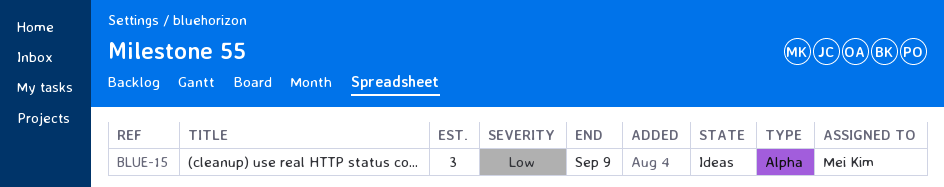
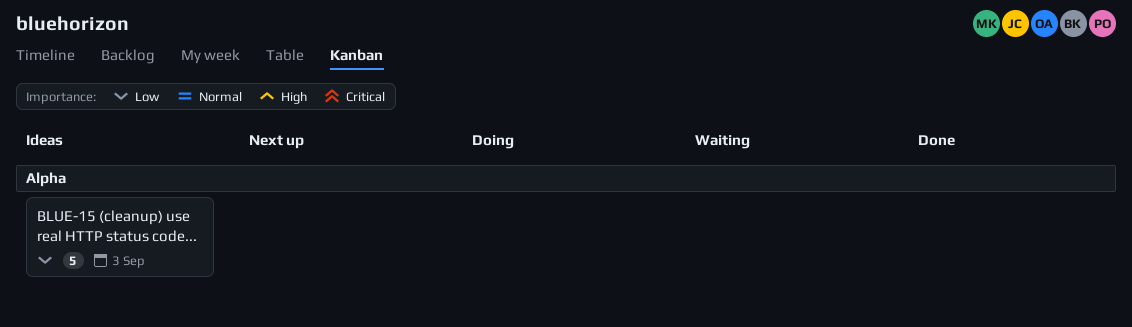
BLUE-15, estimate: 3 -> 5
BLUE-15, due: Sep 9 -> Sep 3

